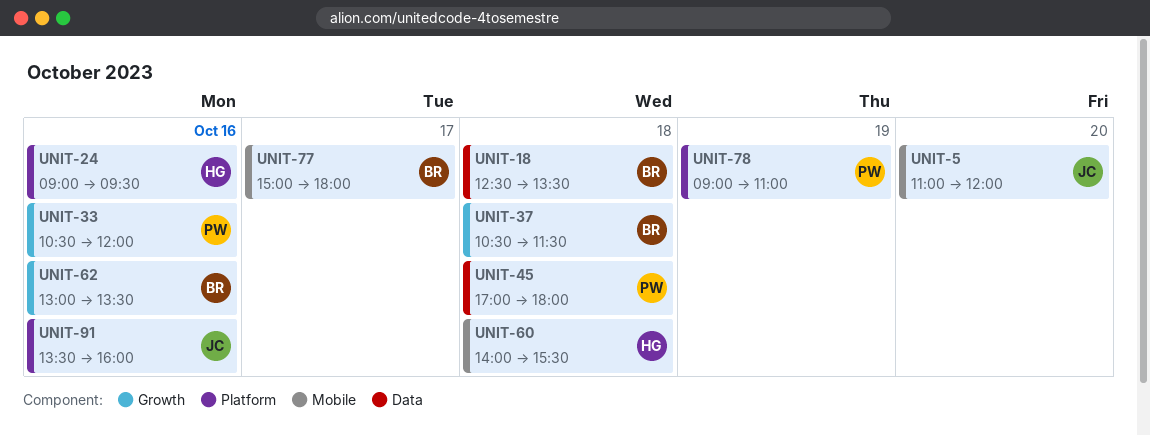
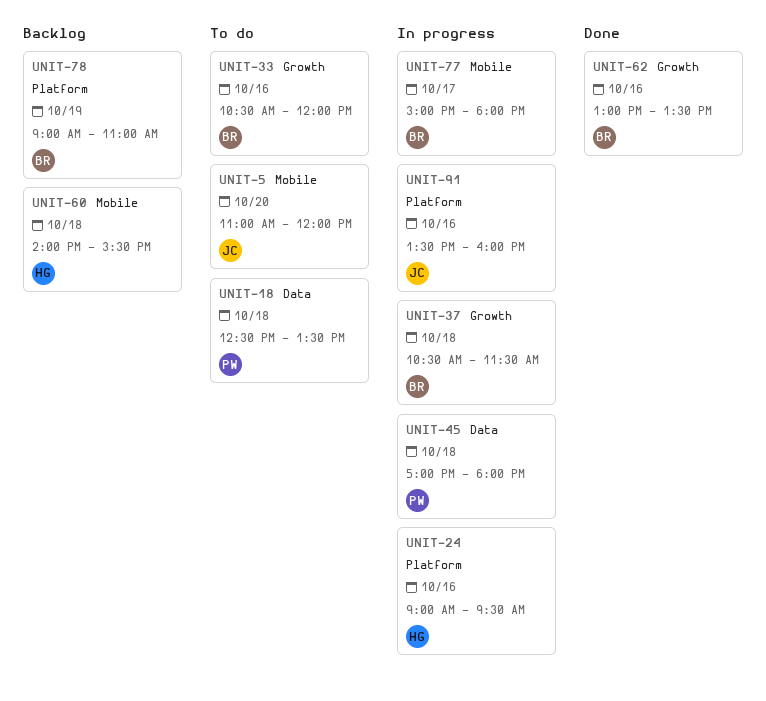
UNIT-18, owner: BR -> PW
UNIT-33, owner: PW -> BR
UNIT-78, owner: PW -> BR

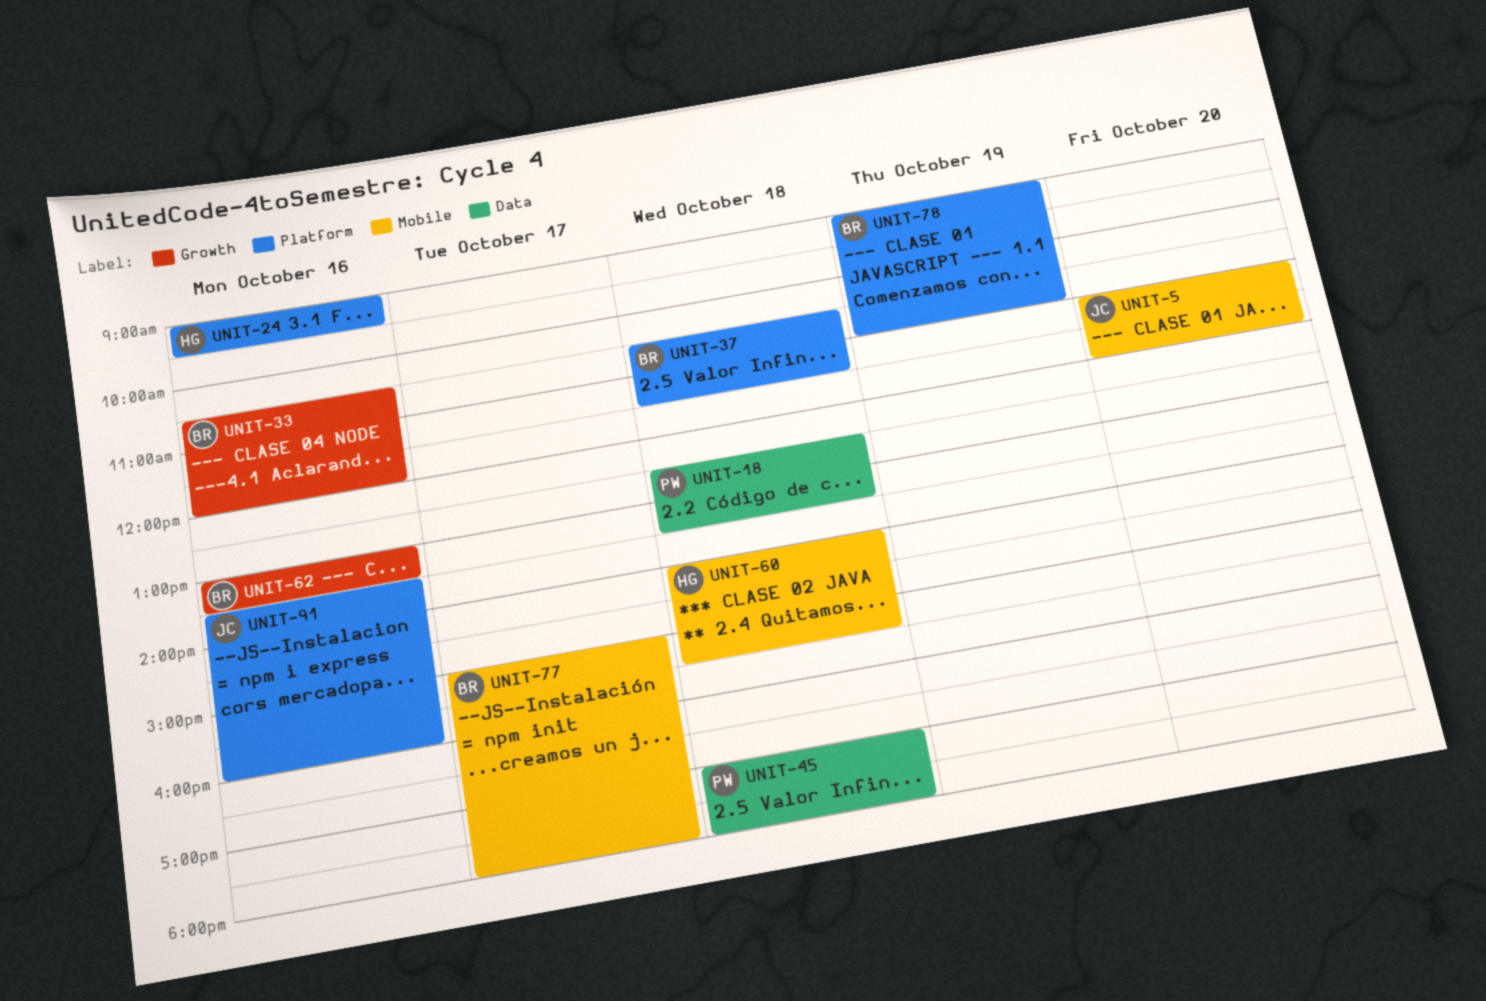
UNIT-37, label: Growth -> Platform

